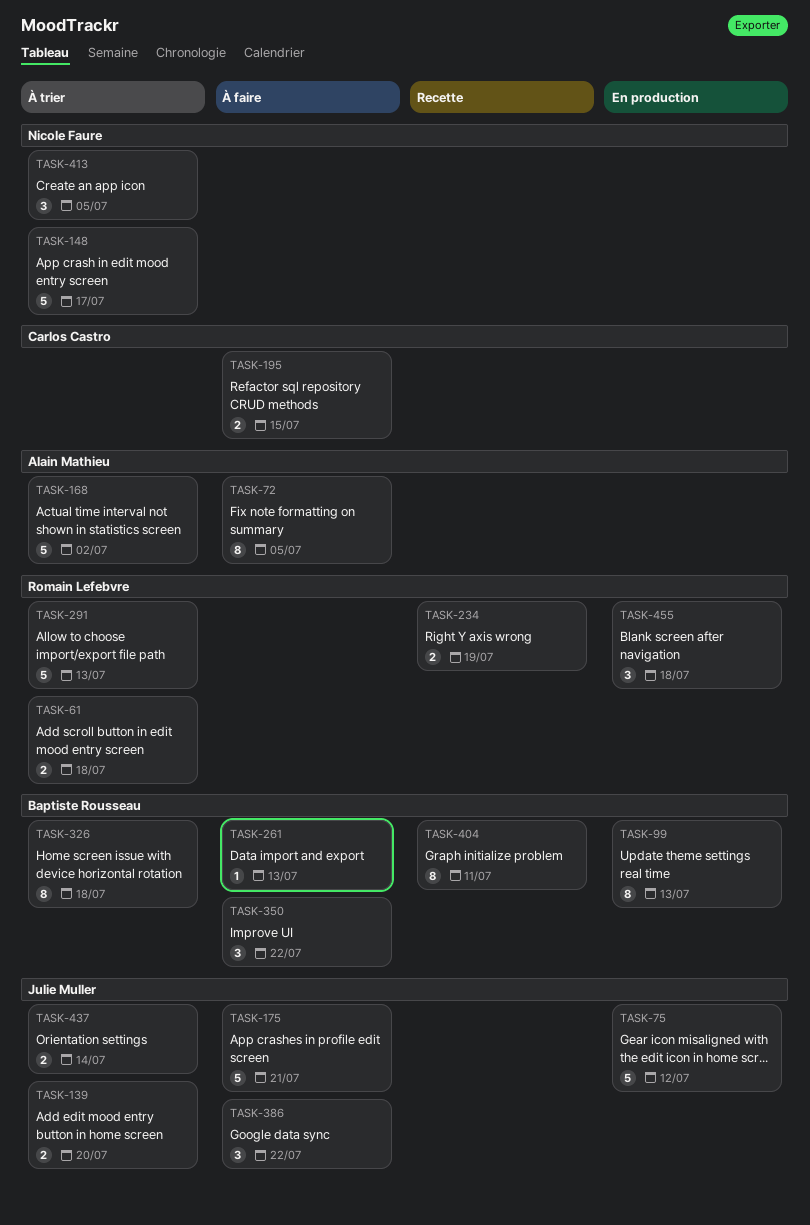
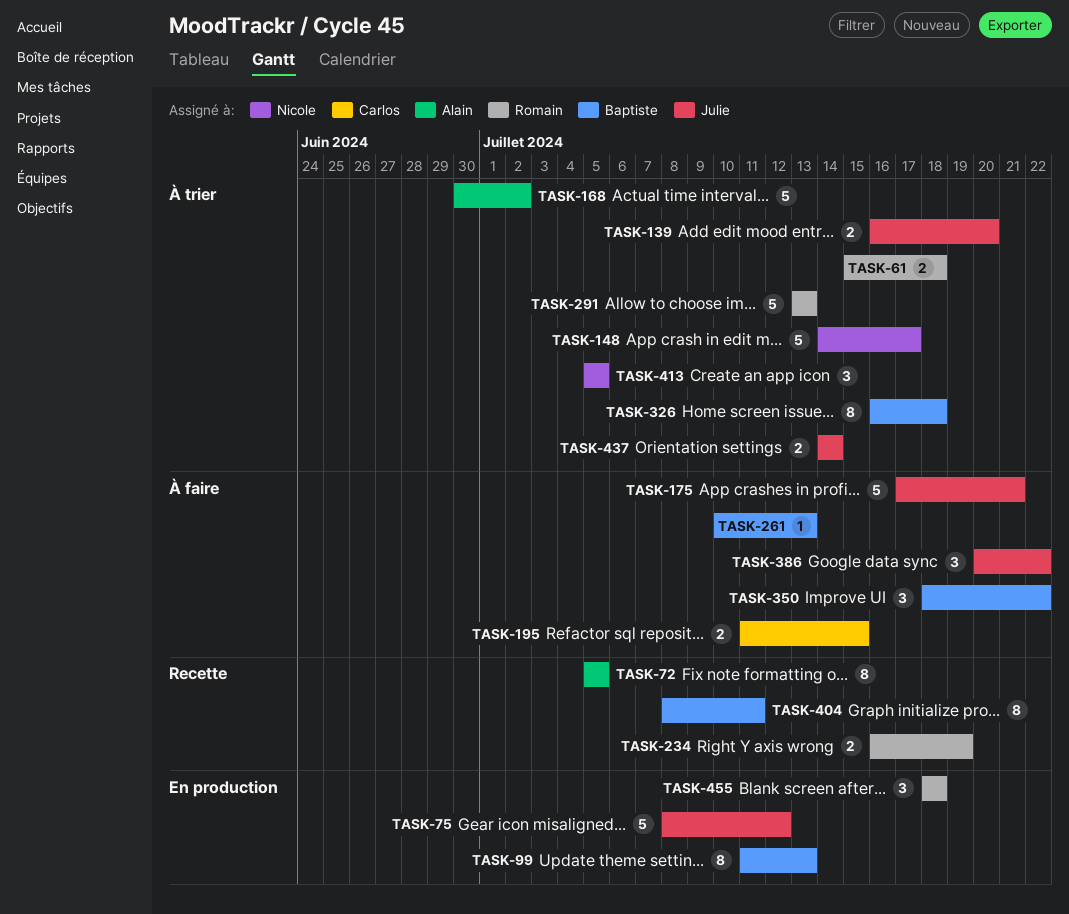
TASK-72, status: À faire -> Recette

